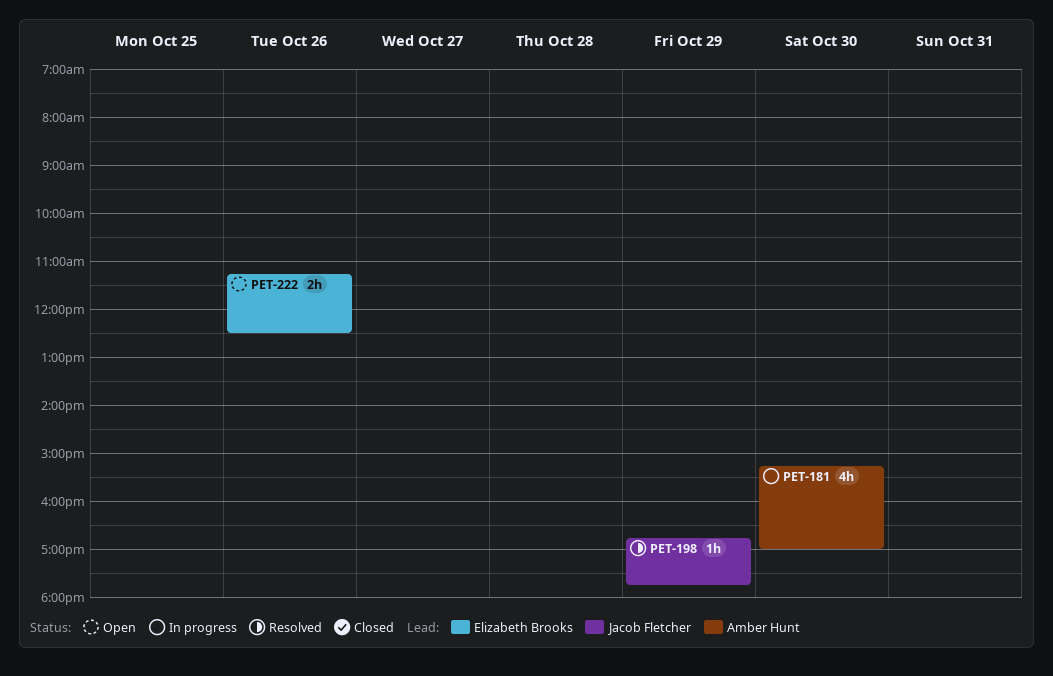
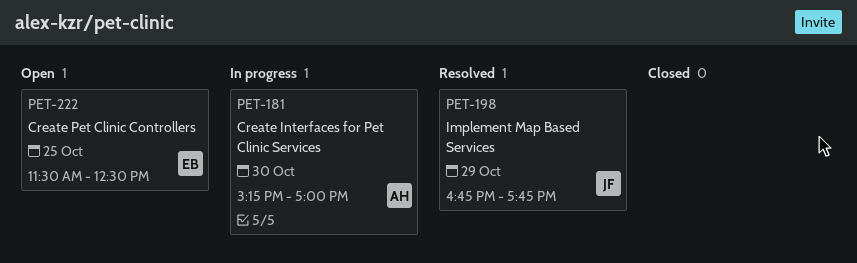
PET-222, day: Oct 26 -> Oct 25
PET-222, begins: 11:15 -> 11:30

